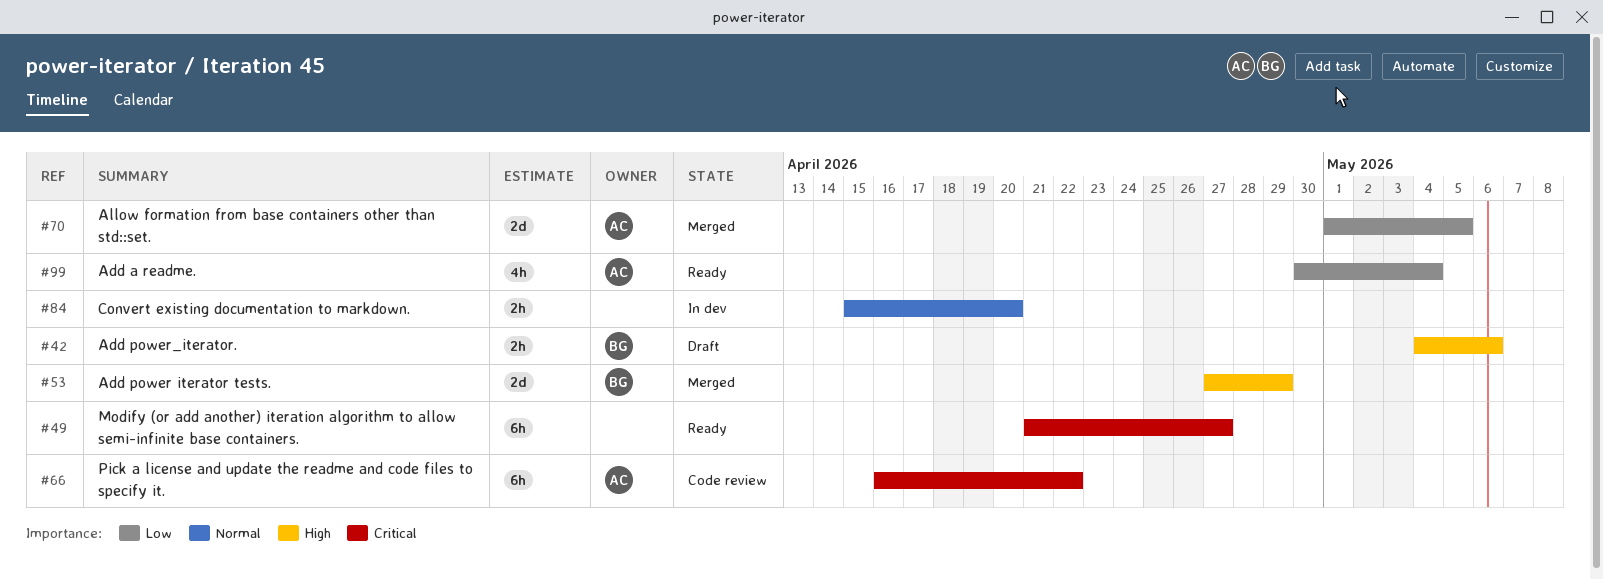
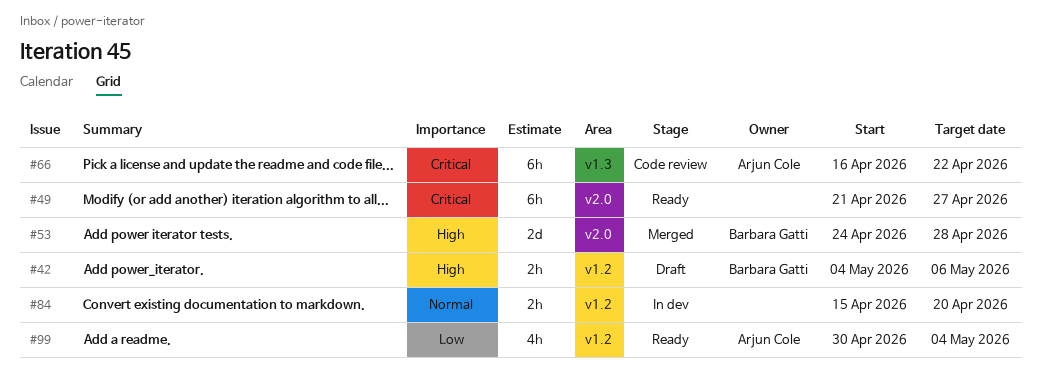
#53, start: Apr 27 -> Apr 24
#53, due: Apr 29 -> Apr 28
#70: present -> none

